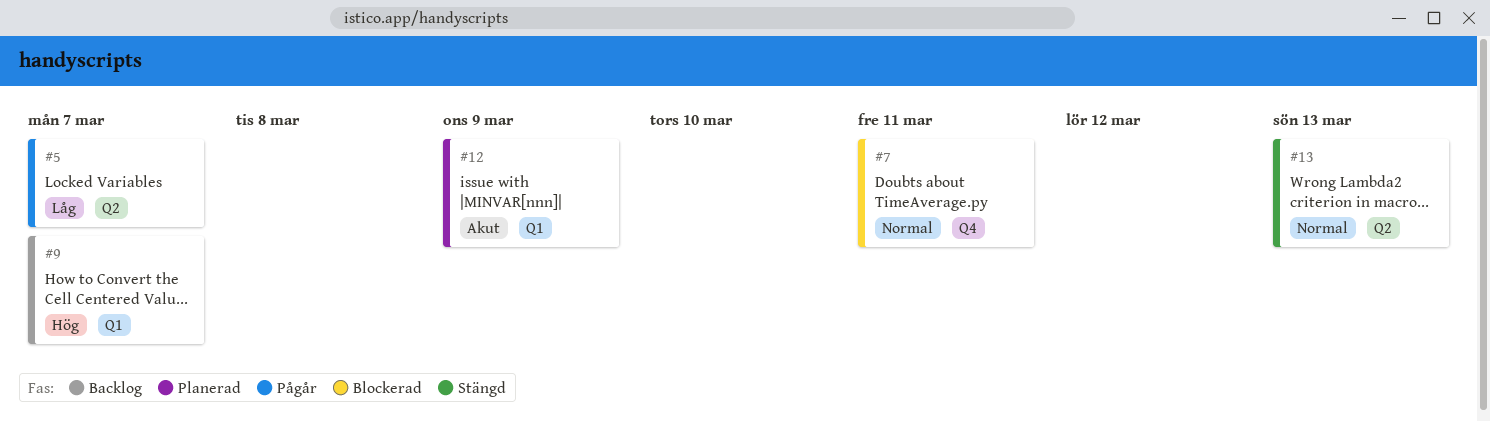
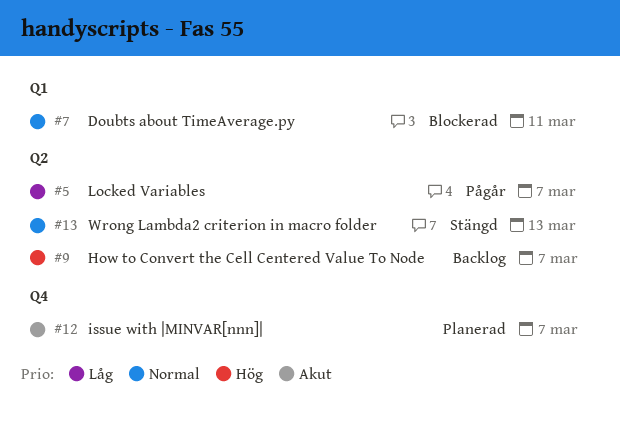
#7, label: Q4 -> Q1
#9, label: Q1 -> Q2
#12, label: Q1 -> Q4
#12, due: Mar 9 -> Mar 7

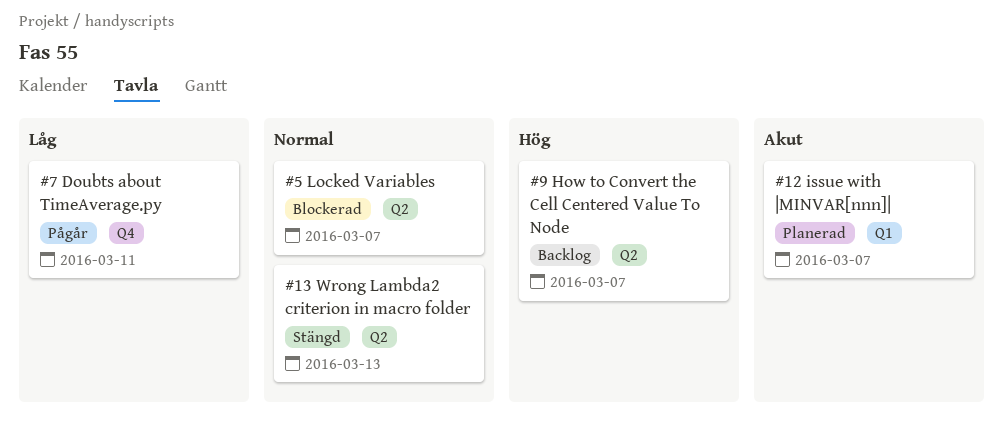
#5, status: Pågår -> Blockerad
#5, priority: Låg -> Normal
#7, status: Blockerad -> Pågår
#7, priority: Normal -> Låg
#7, label: Q1 -> Q4
#12, label: Q4 -> Q1

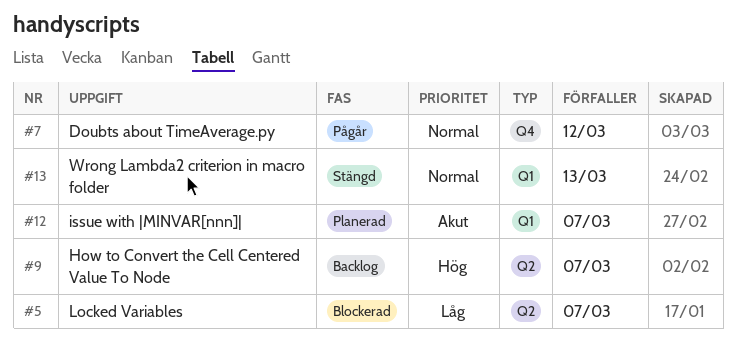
#5, priority: Normal -> Låg
#7, priority: Låg -> Normal
#7, due: Mar 11 -> Mar 12
#13, label: Q2 -> Q1

